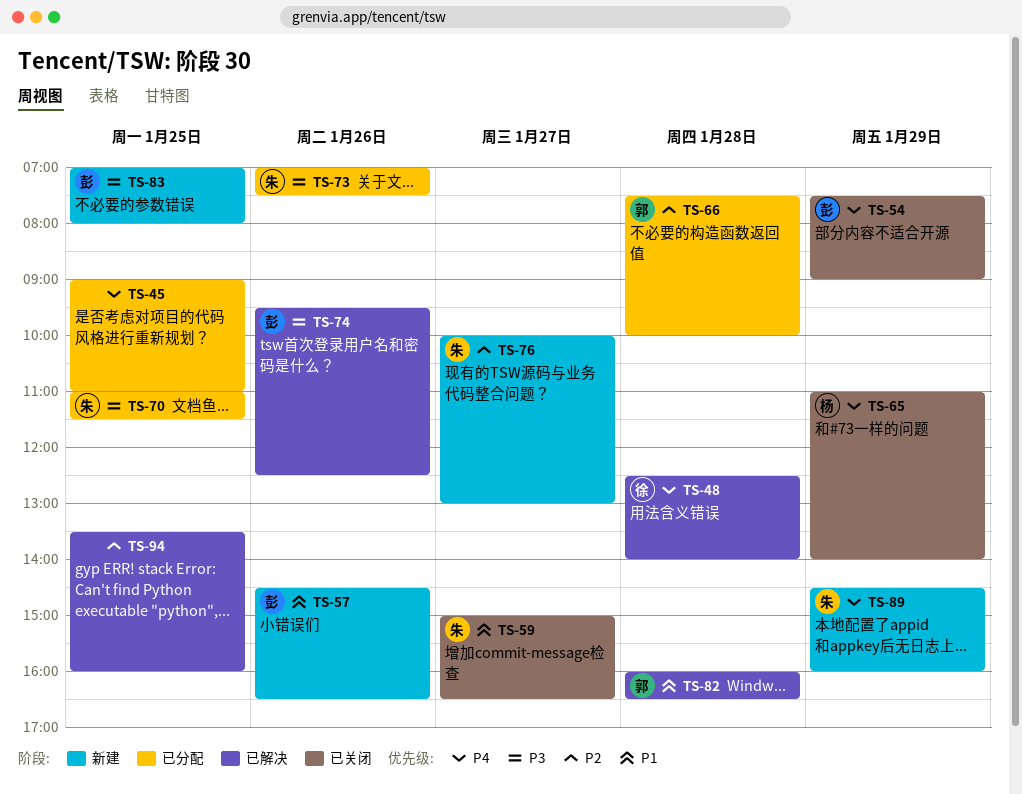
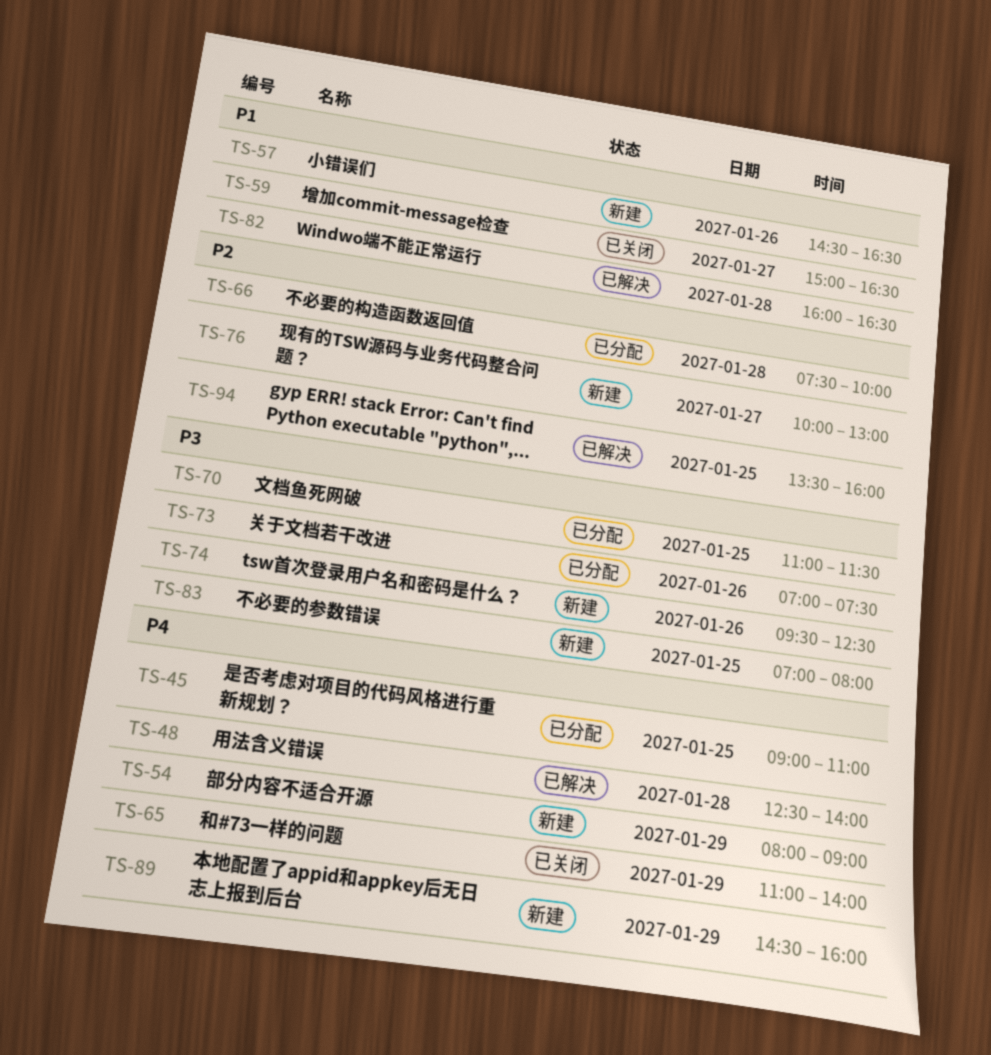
TS-54, status: 已关闭 -> 新建
TS-54, begins: 07:30 -> 08:00
TS-74, status: 已解决 -> 新建

